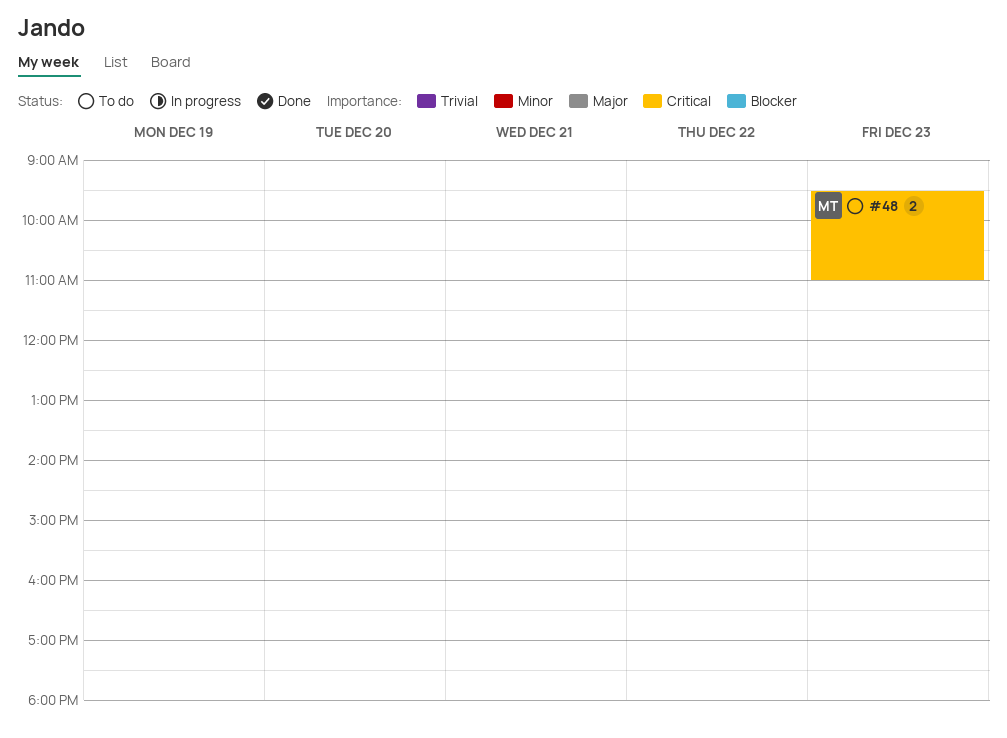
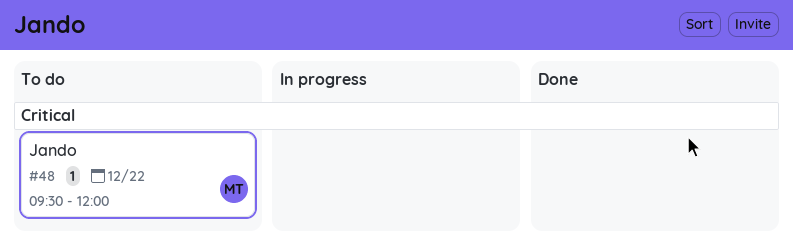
#48, estimate: 2 -> 1
#48, day: Dec 23 -> Dec 22
#48, ends: 11:00 -> 12:00

